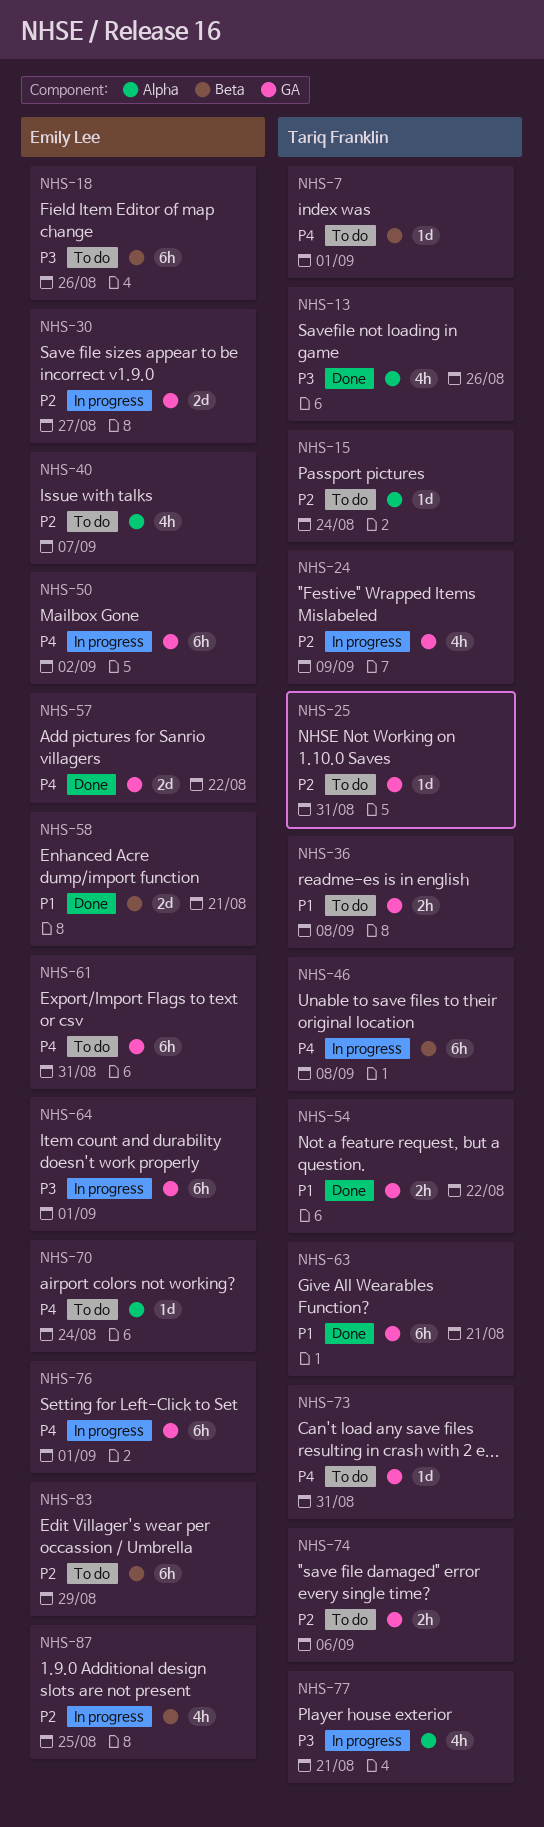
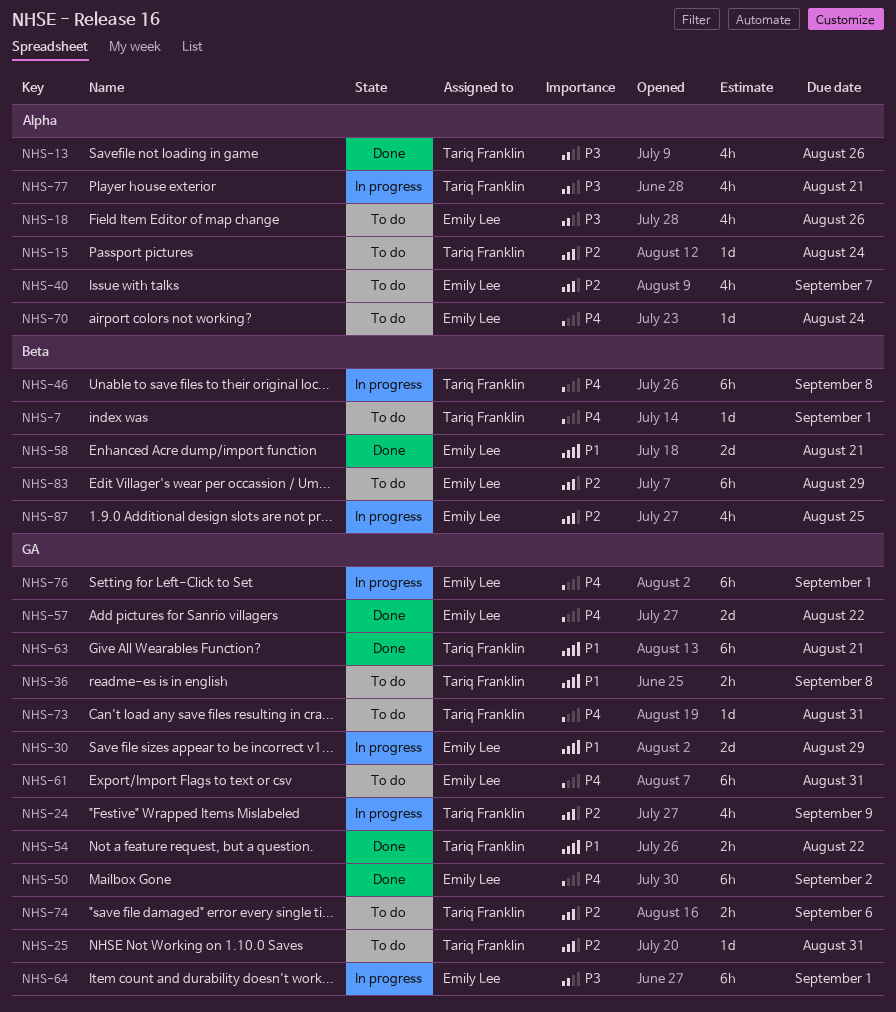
NHS-18, label: Beta -> Alpha
NHS-18, estimate: 6h -> 4h
NHS-30, priority: P2 -> P1
NHS-30, due: Aug 27 -> Aug 29
NHS-50, status: In progress -> Done

